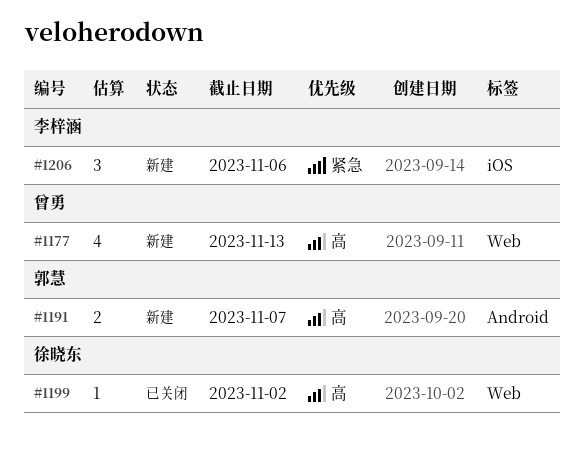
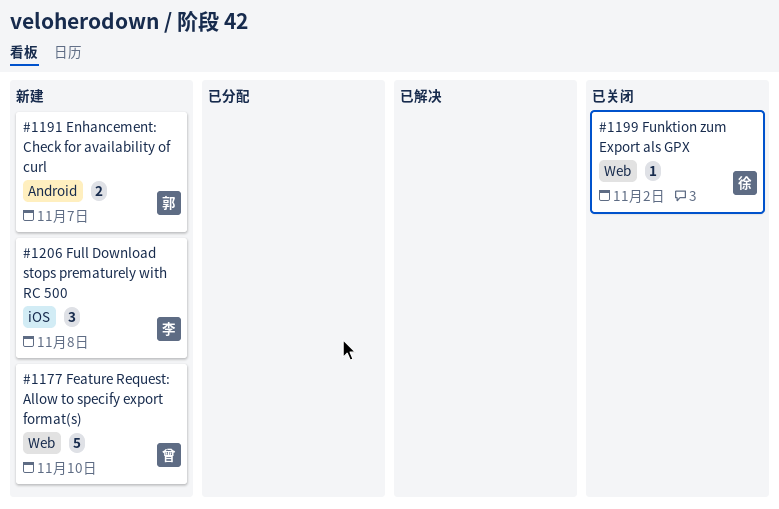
#1177, estimate: 4 -> 5
#1177, due: Nov 13 -> Nov 10
#1206, due: Nov 6 -> Nov 8

